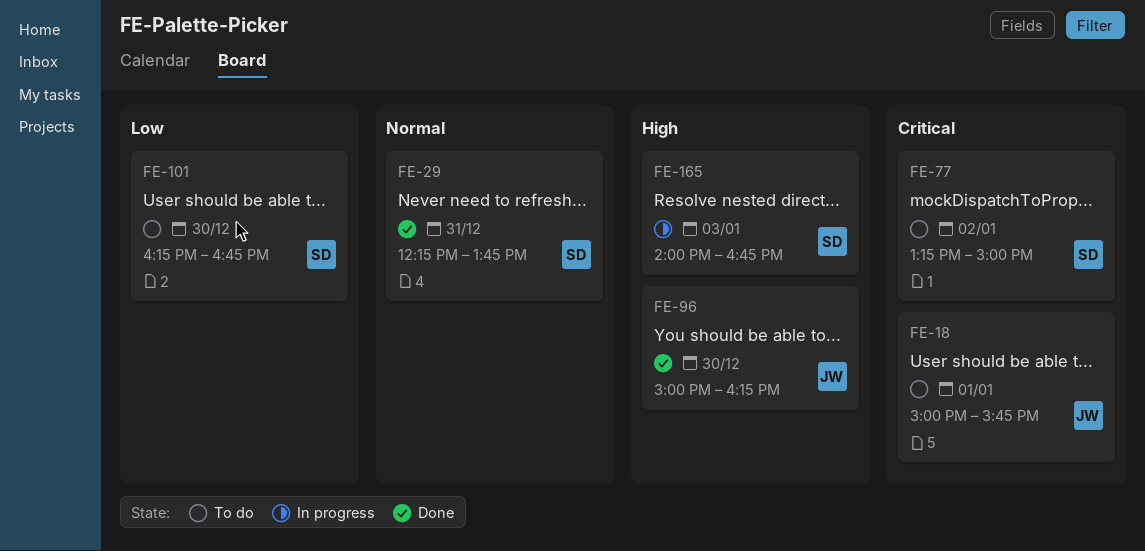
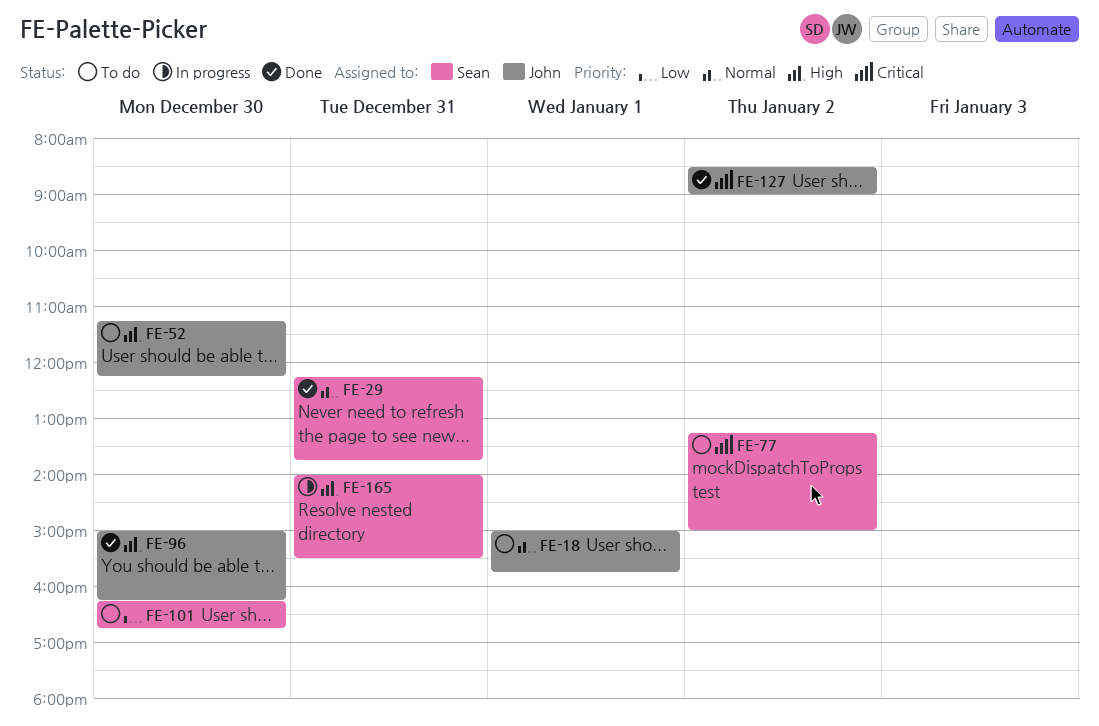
FE-18, priority: Critical -> Normal
FE-52: none -> present
FE-127: none -> present
FE-165, day: Jan 3 -> Dec 31
FE-165, ends: 16:45 -> 15:30

